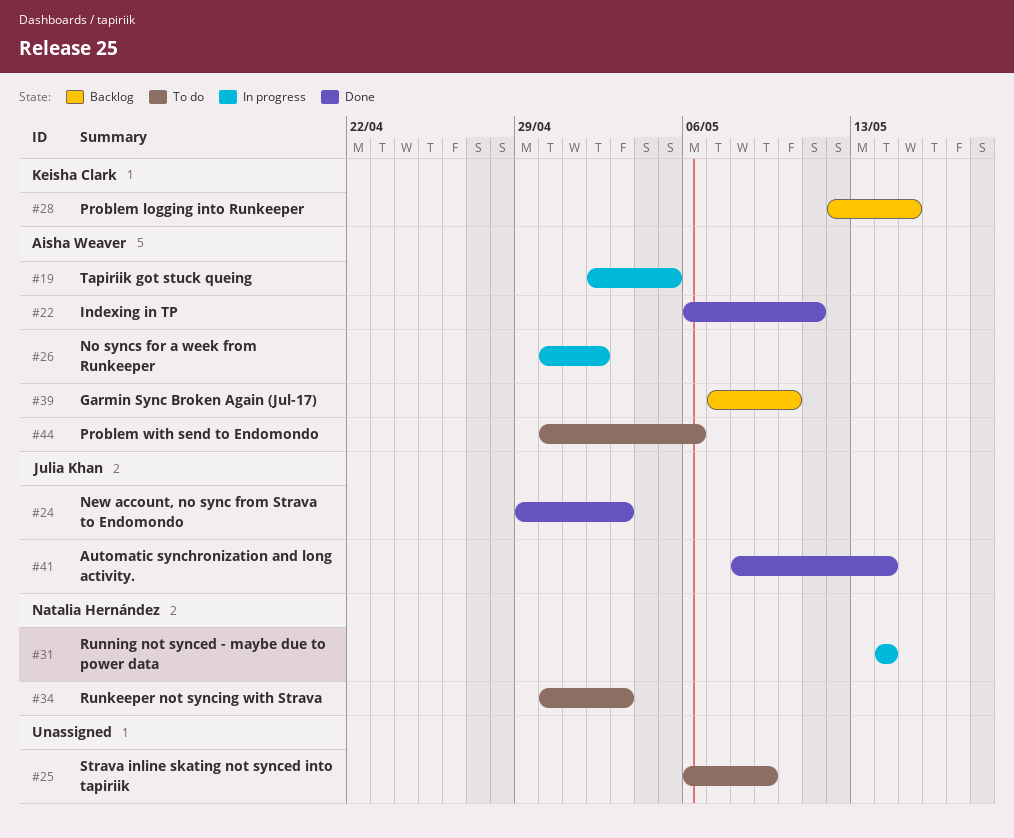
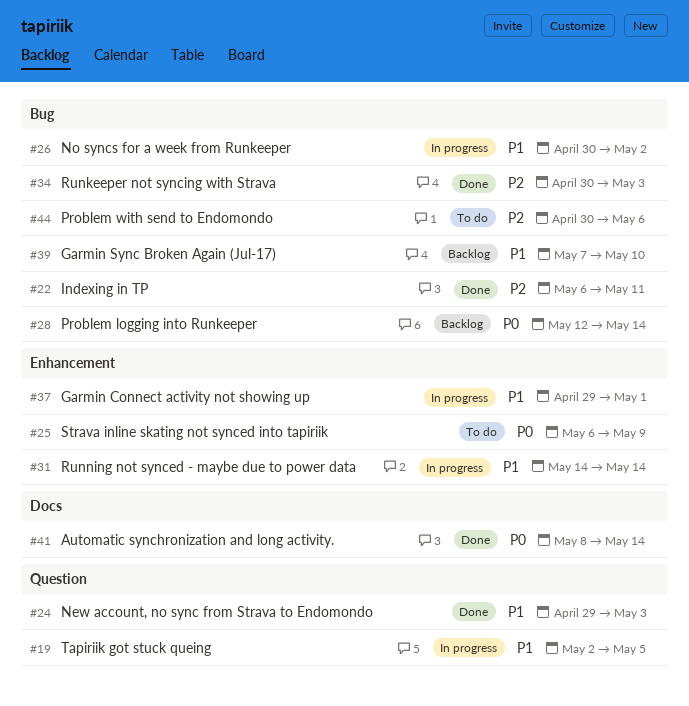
#28, due: May 15 -> May 14
#34, status: To do -> Done
#37: none -> present

